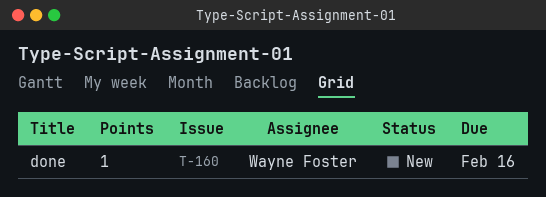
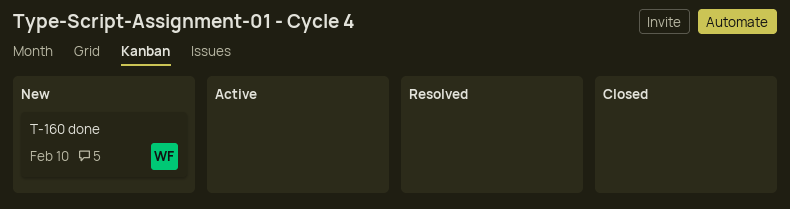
T-160, due: Feb 16 -> Feb 10

